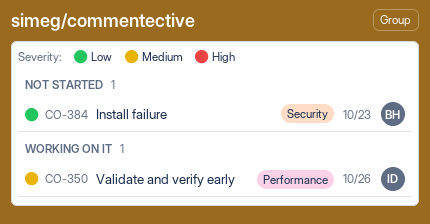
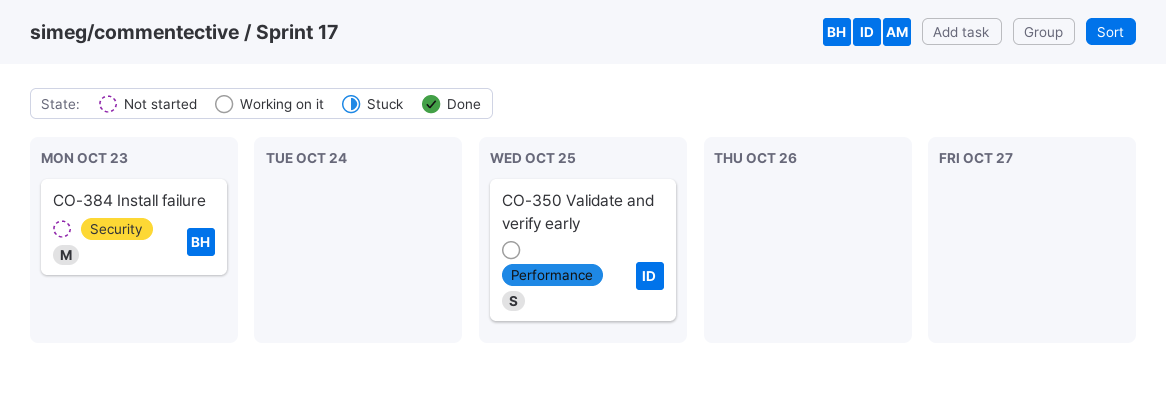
CO-350, due: Oct 26 -> Oct 25

